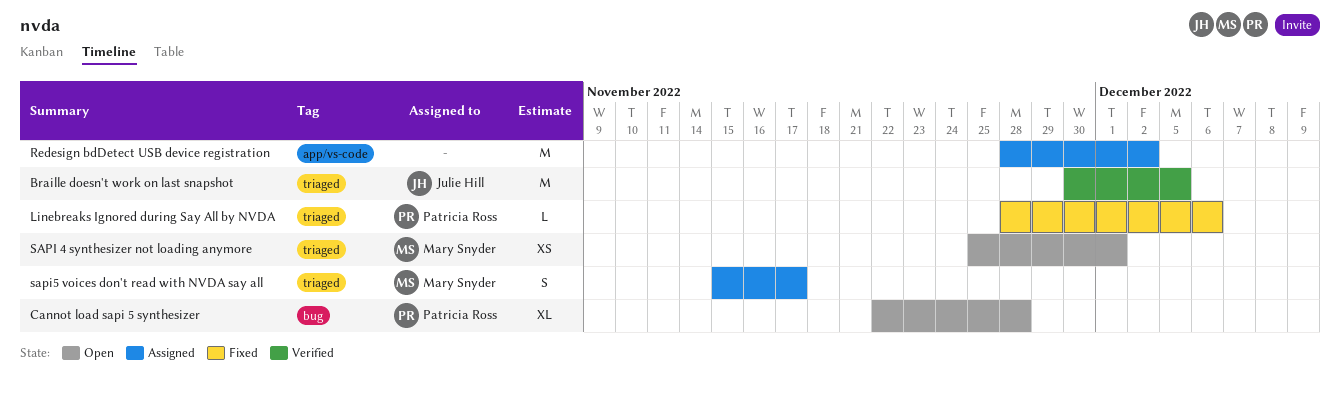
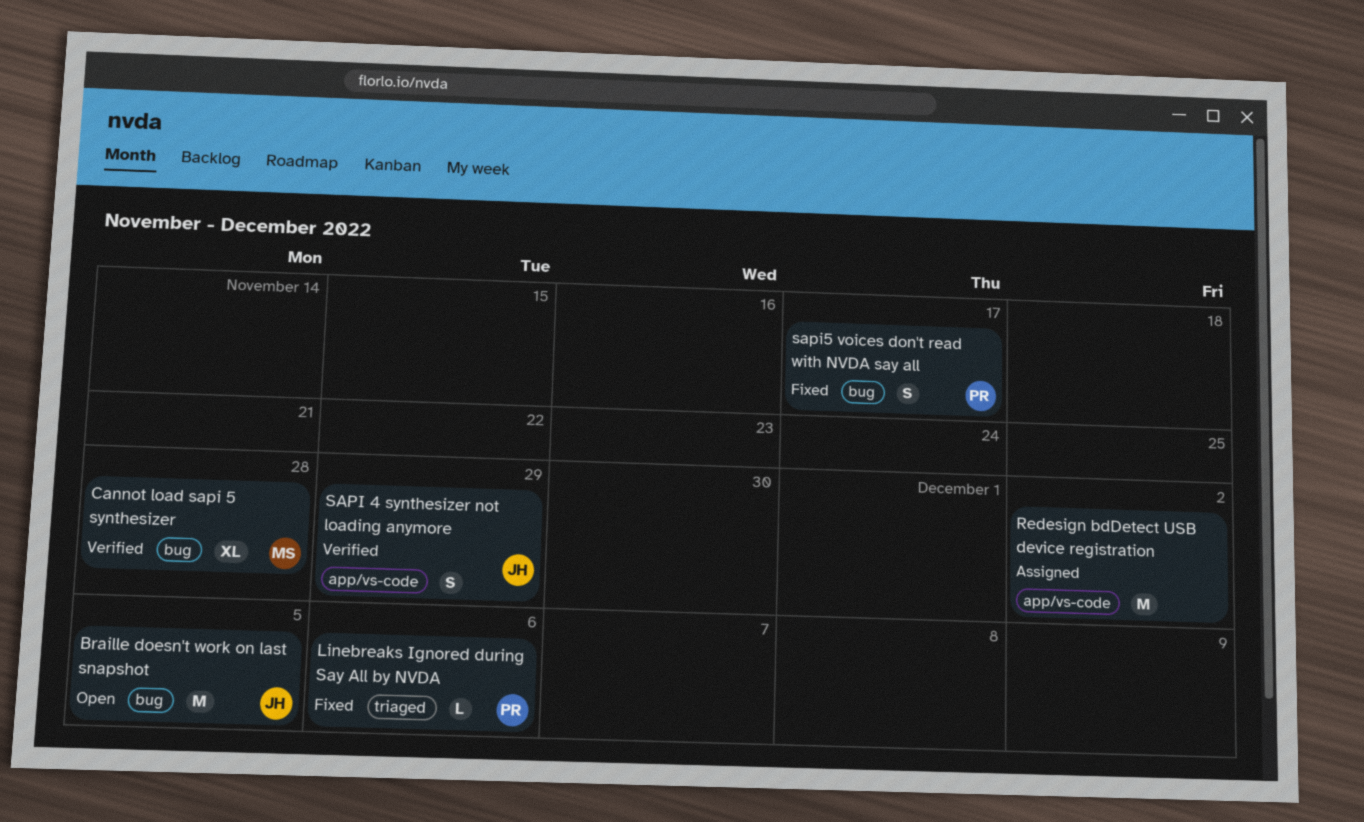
Braille doesn't work on last snapshot, status: Verified -> Open
Braille doesn't work on last snapshot, label: triaged -> bug
Cannot load sapi 5 synthesizer, status: Open -> Verified
Cannot load sapi 5 synthesizer, owner: Patricia Ross -> Mary Snyder
SAPI 4 synthesizer not loading anymore, status: Open -> Verified
SAPI 4 synthesizer not loading anymore, owner: Mary Snyder -> Julie Hill
SAPI 4 synthesizer not loading anymore, label: triaged -> app/vs-code
SAPI 4 synthesizer not loading anymore, estimate: XS -> S
SAPI 4 synthesizer not loading anymore, due: Dec 1 -> Nov 29
sapi5 voices don't read with NVDA say all, status: Assigned -> Fixed
sapi5 voices don't read with NVDA say all, owner: Mary Snyder -> Patricia Ross
sapi5 voices don't read with NVDA say all, label: triaged -> bug

